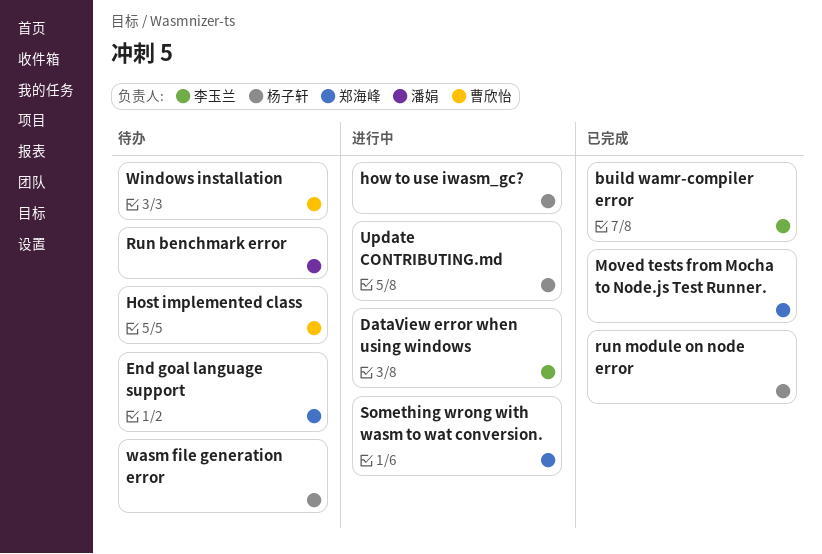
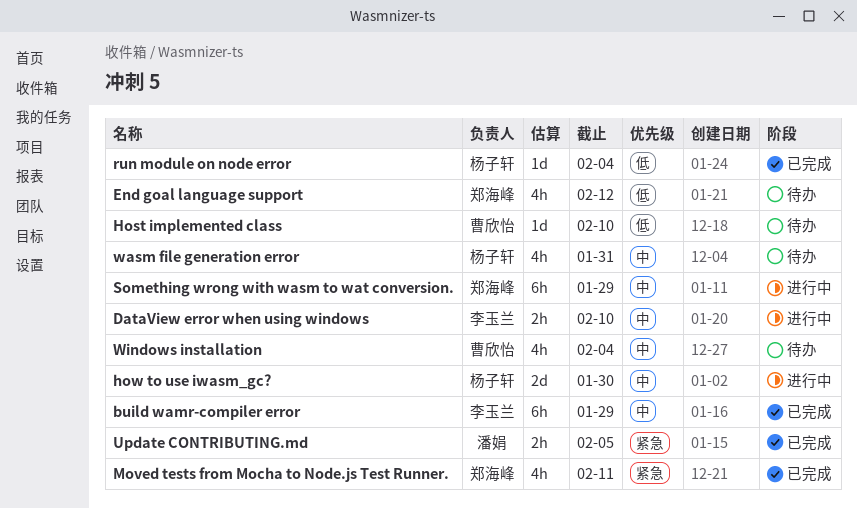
Run benchmark error: present -> none
Update CONTRIBUTING.md, status: 进行中 -> 已完成
Update CONTRIBUTING.md, owner: 杨子轩 -> 潘娟

